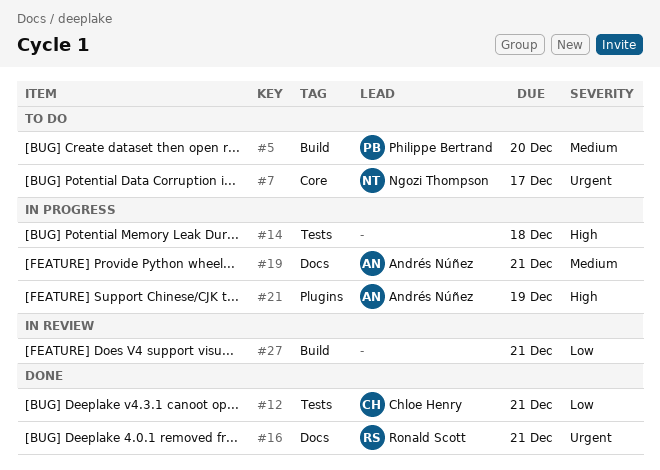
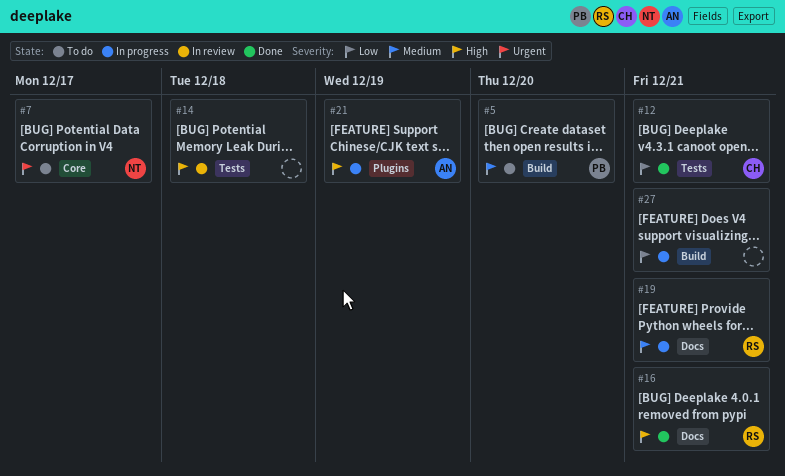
#14, status: In progress -> In review
#16, priority: Urgent -> High
#19, owner: Andrés Núñez -> Ronald Scott
#27, status: In review -> In progress

